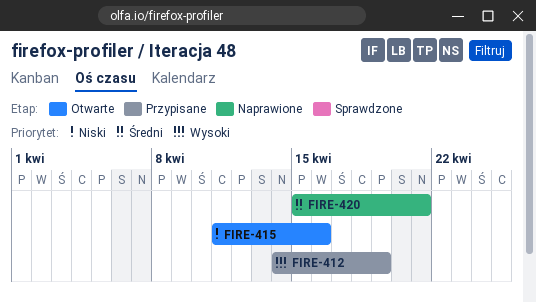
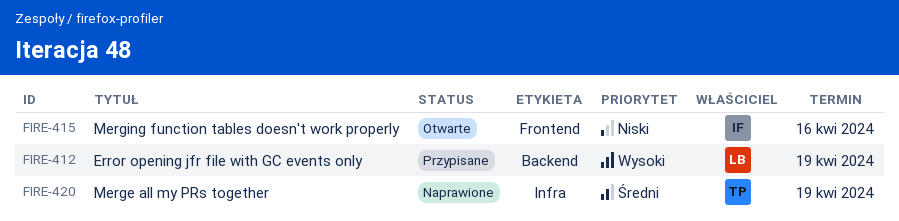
FIRE-420, due: Apr 21 -> Apr 19

